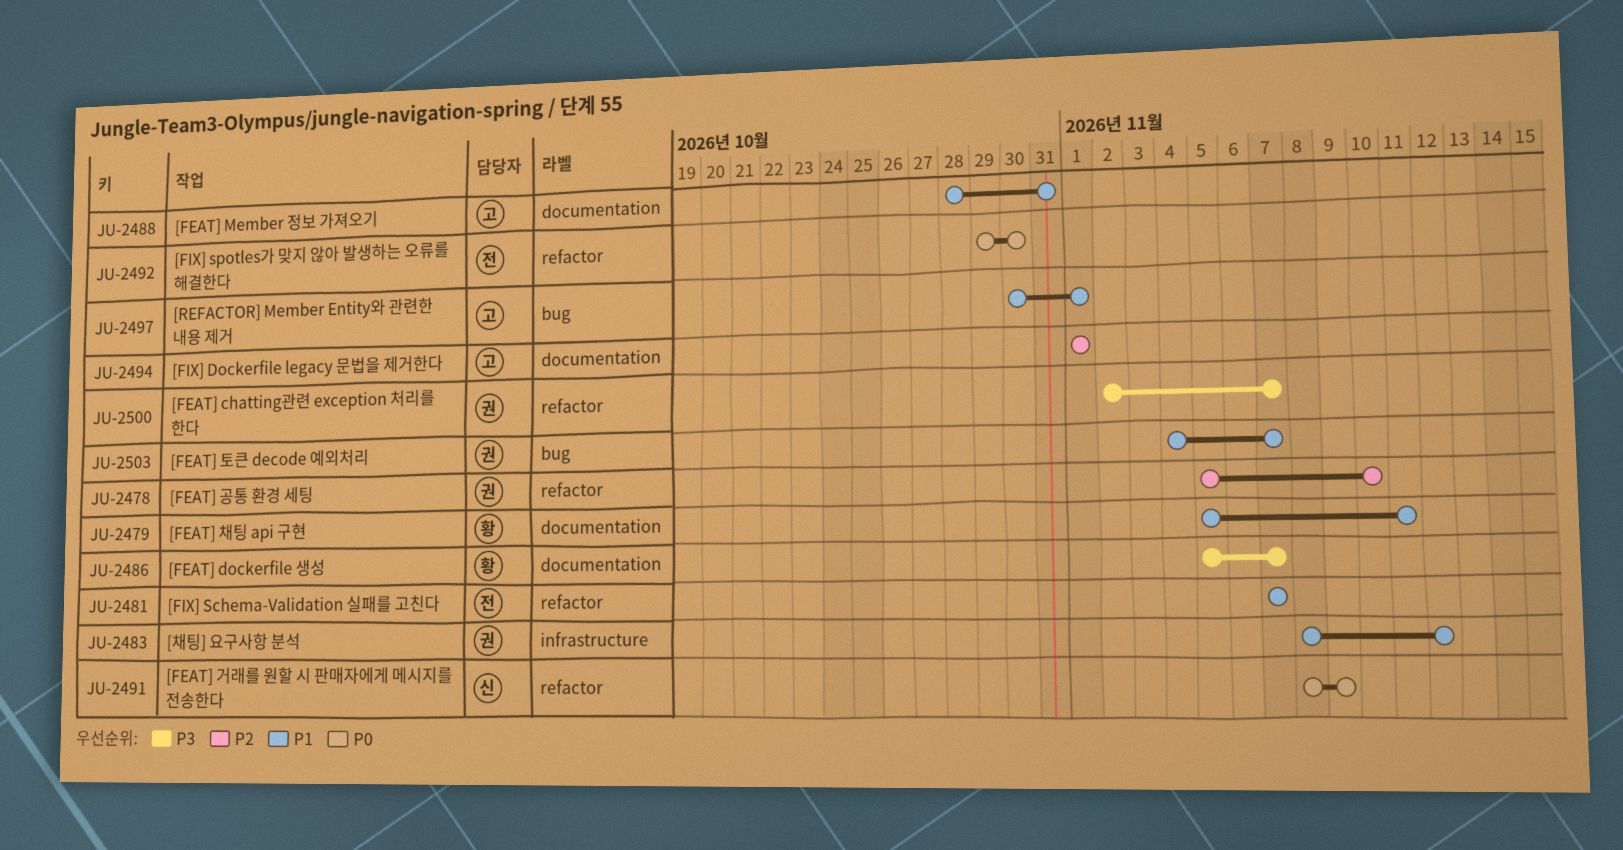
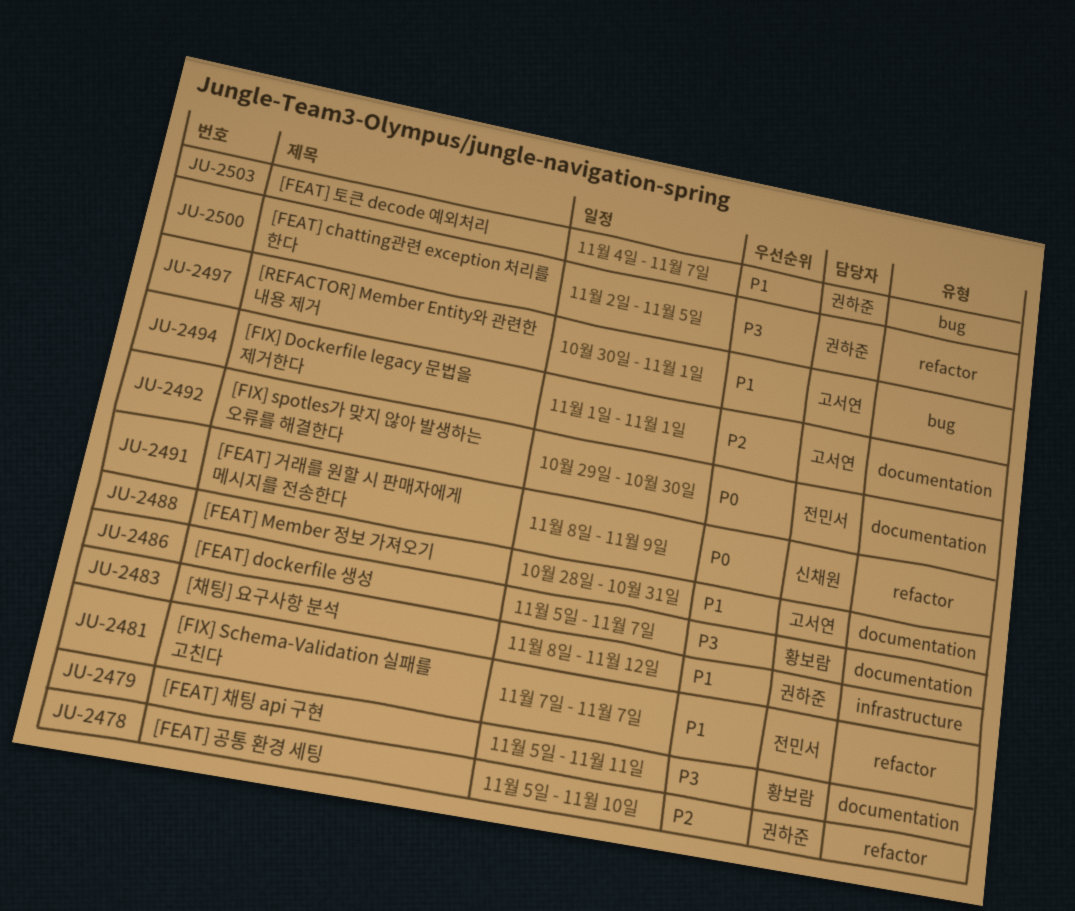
JU-2479, priority: P1 -> P3
JU-2492, label: refactor -> documentation
JU-2500, due: Nov 7 -> Nov 5

